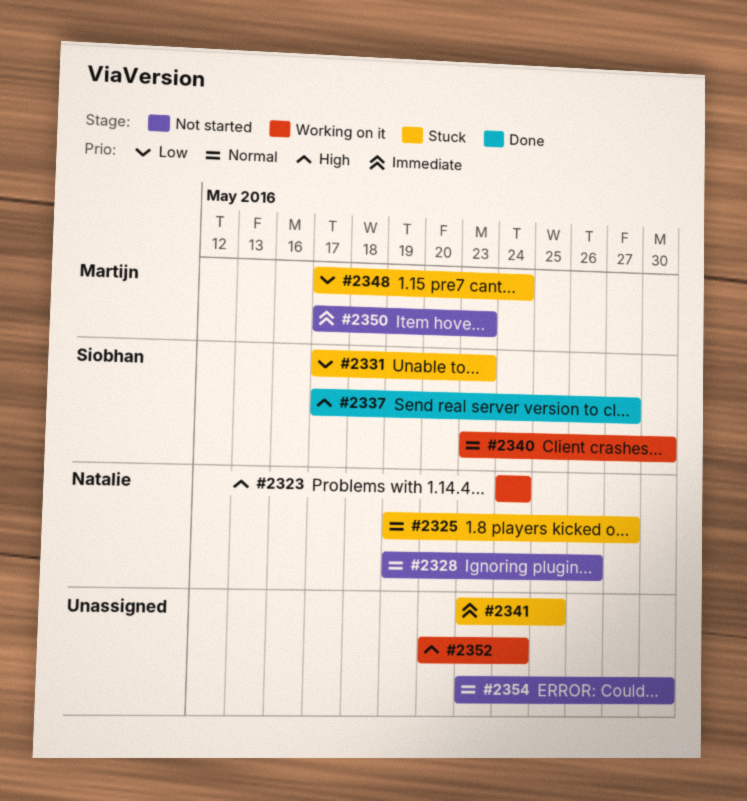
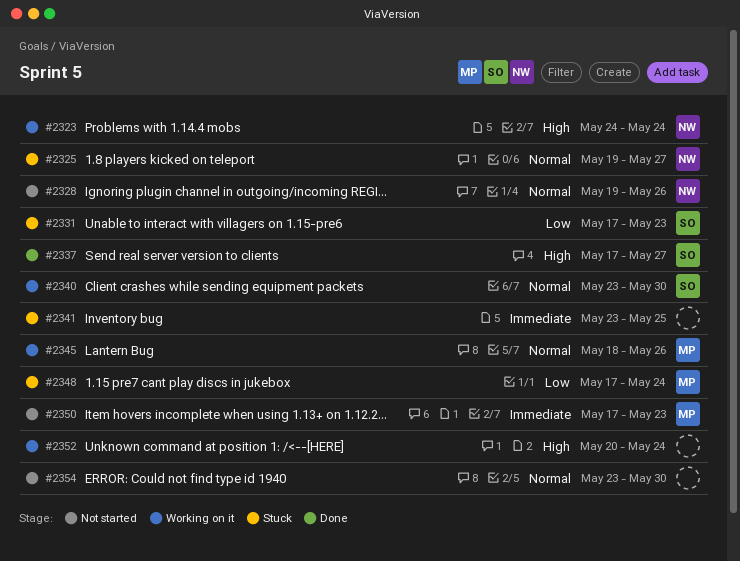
#2345: none -> present

